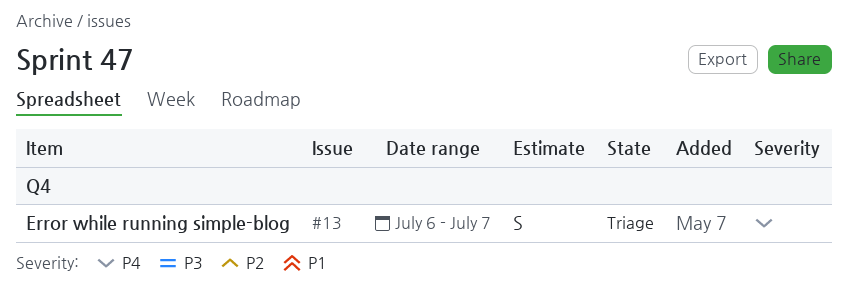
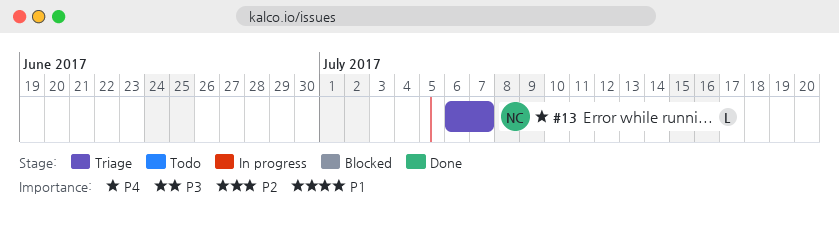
#13, estimate: S -> L

